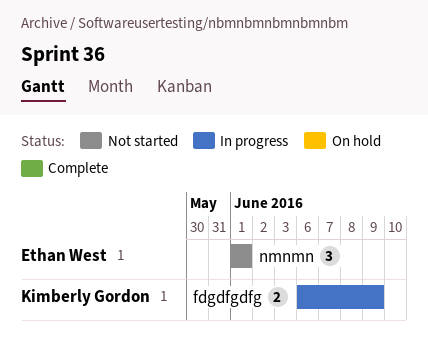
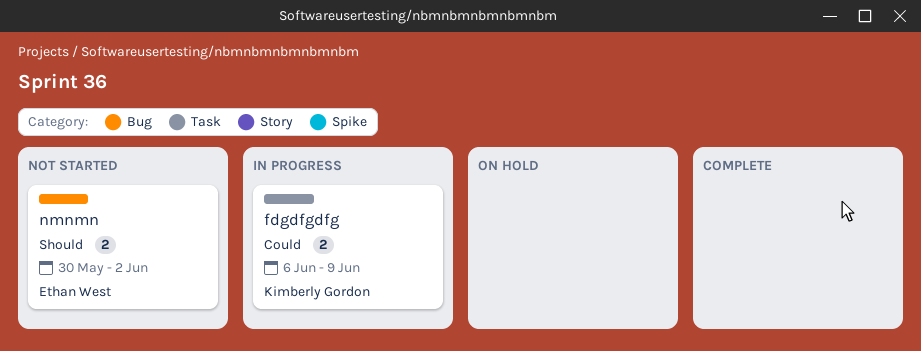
nmnmn, estimate: 3 -> 2
nmnmn, start: Jun 1 -> May 30
nmnmn, due: Jun 1 -> Jun 2

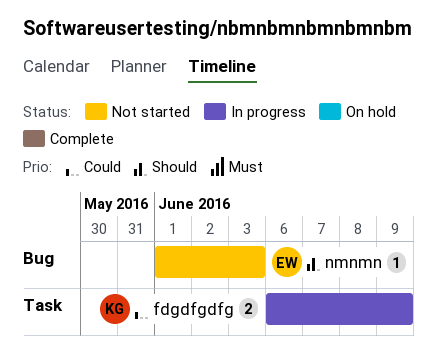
nmnmn, estimate: 2 -> 1
nmnmn, start: May 30 -> Jun 1
nmnmn, due: Jun 2 -> Jun 3

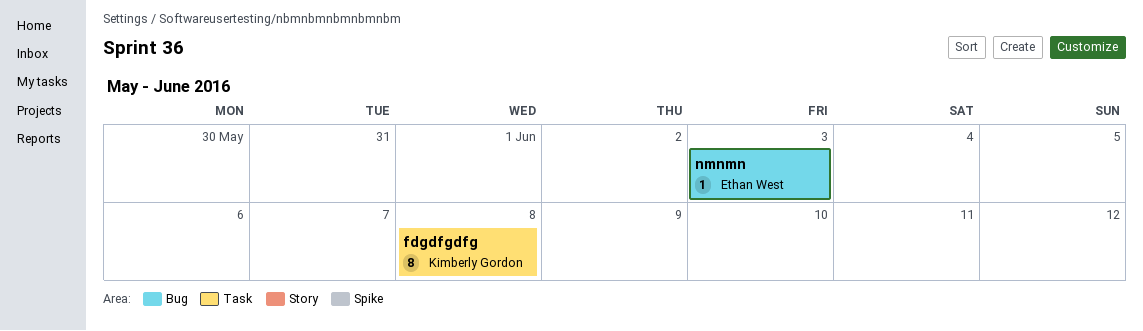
fdgdfgdfg, estimate: 2 -> 8
fdgdfgdfg, due: Jun 9 -> Jun 8

